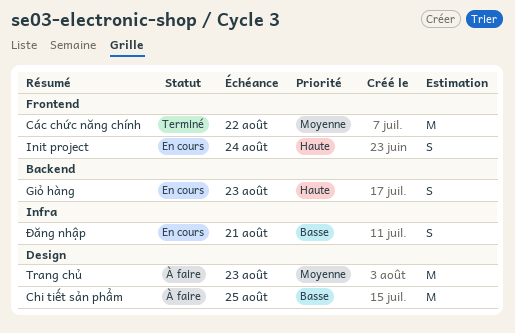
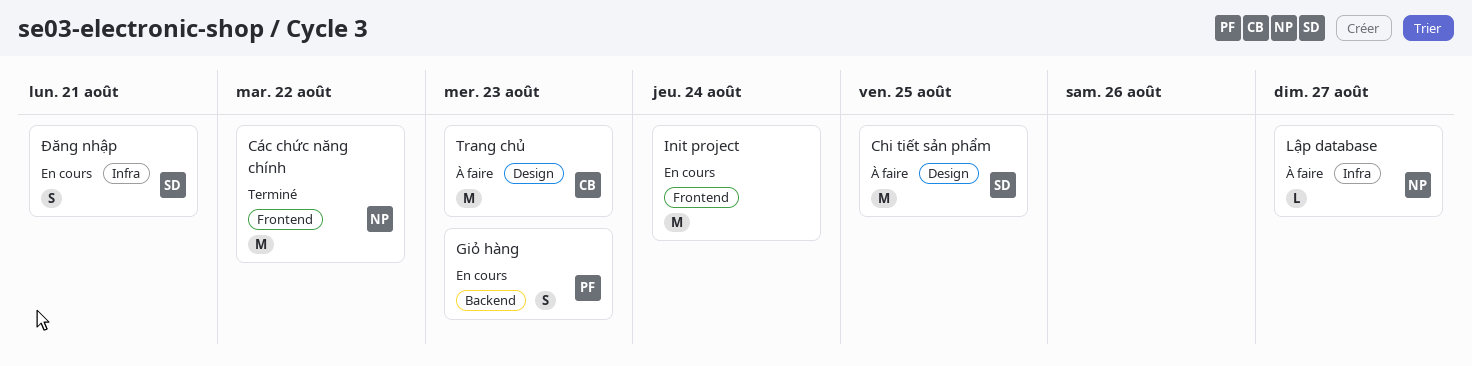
Init project, estimate: S -> M
Lập database: none -> present

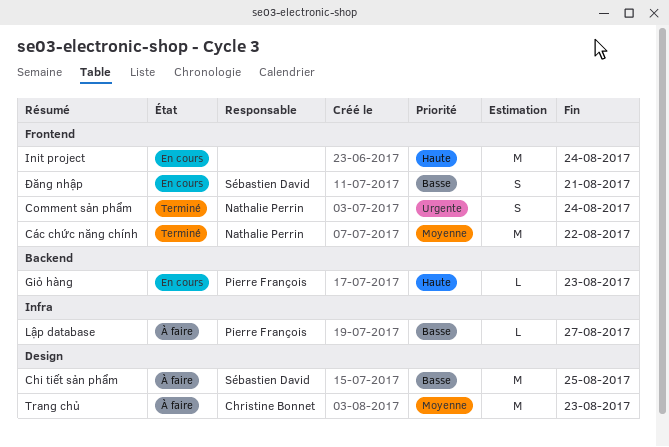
Comment sản phẩm: none -> present
Giỏ hàng, estimate: S -> L
Lập database, owner: Nathalie Perrin -> Pierre François
Đăng nhập, label: Infra -> Frontend

